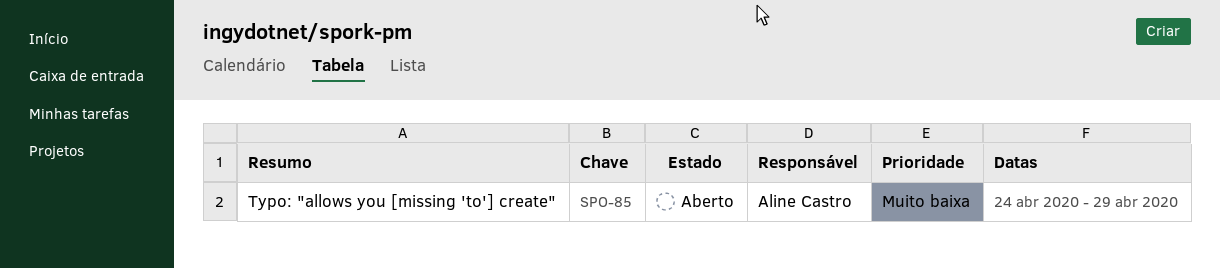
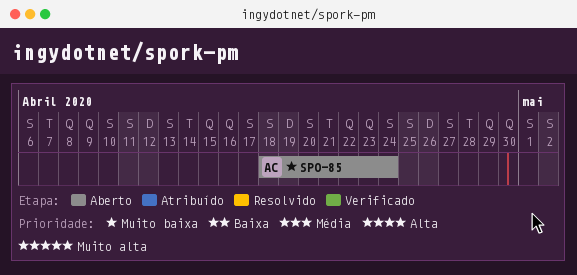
SPO-85, start: Apr 24 -> Apr 18
SPO-85, due: Apr 29 -> Apr 24

